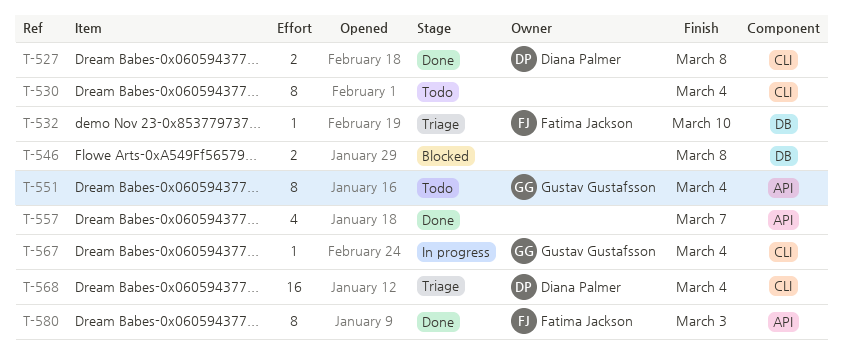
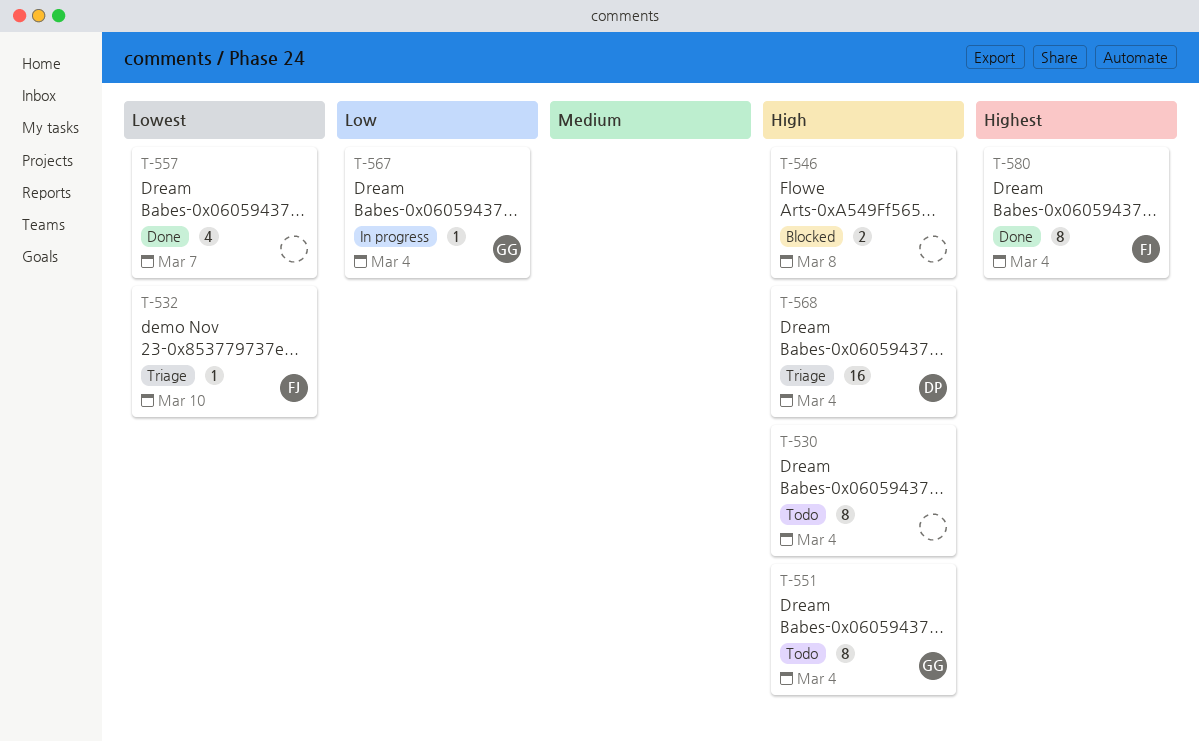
T-527: present -> none
T-580, due: Mar 3 -> Mar 4

